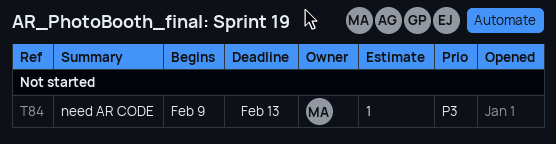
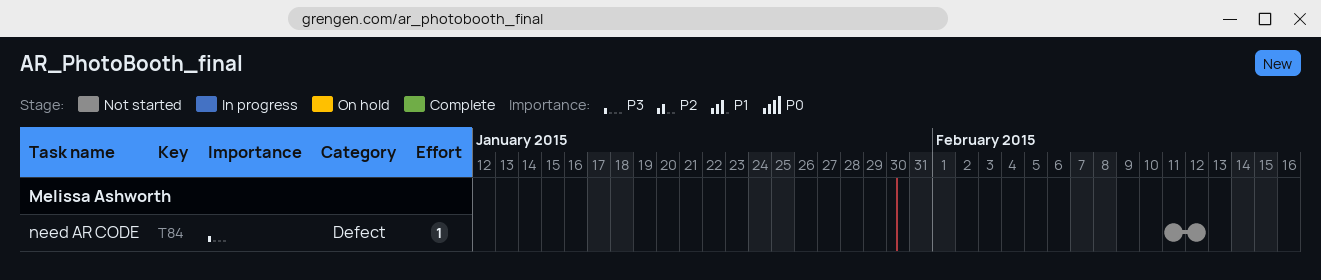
T84, start: Feb 9 -> Feb 11
T84, due: Feb 13 -> Feb 12

